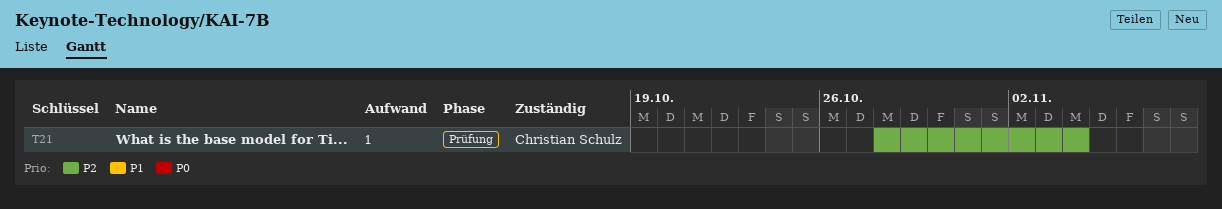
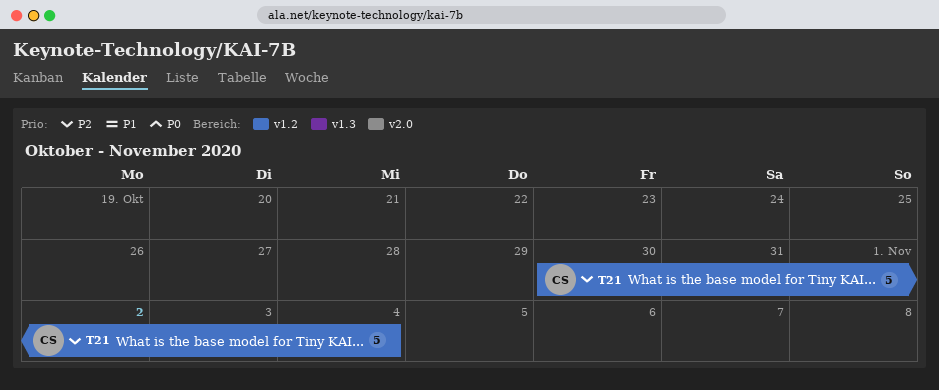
T21, estimate: 1 -> 5
T21, start: Oct 28 -> Oct 30

